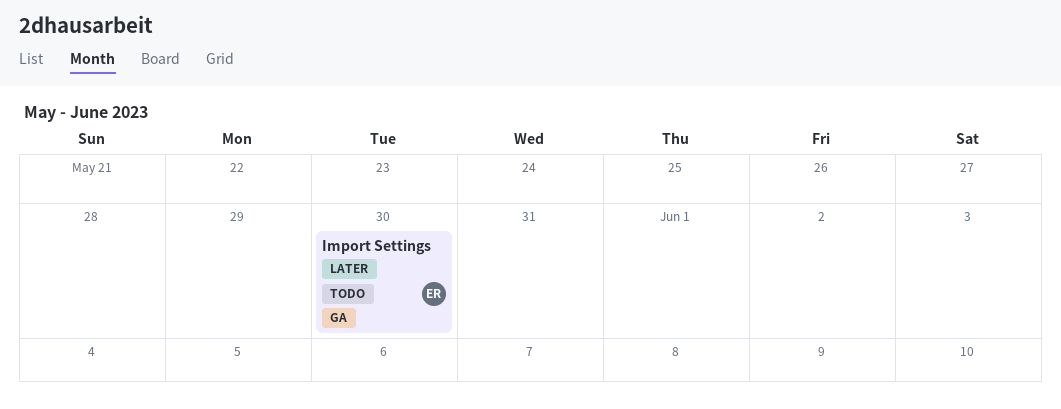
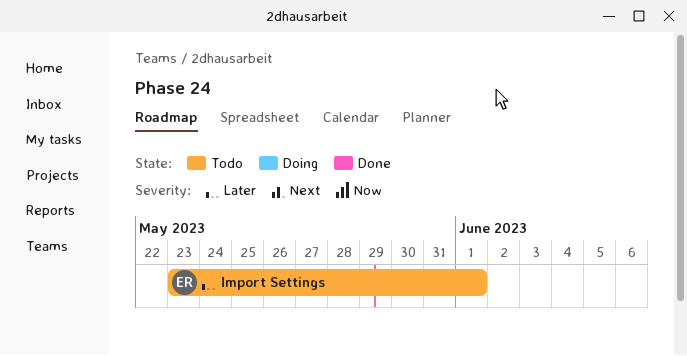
Import Settings, due: May 30 -> Jun 1

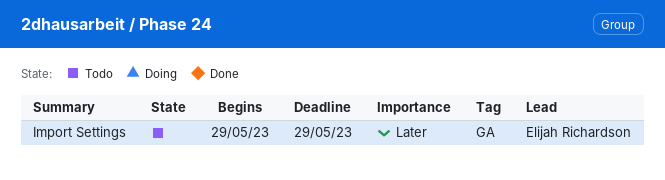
Import Settings, start: May 23 -> May 29
Import Settings, due: Jun 1 -> May 29

